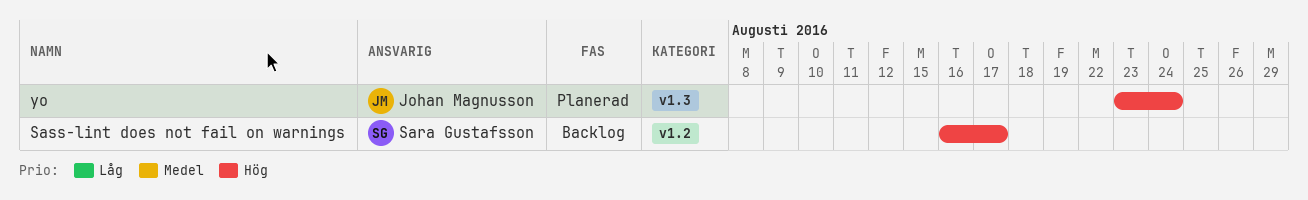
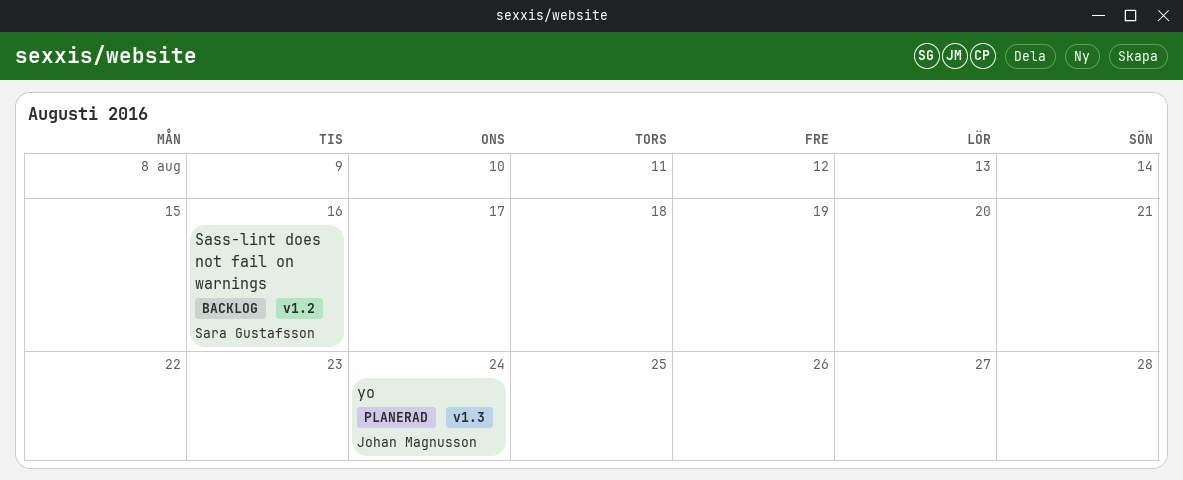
Sass-lint does not fail on warnings, due: Aug 17 -> Aug 16

